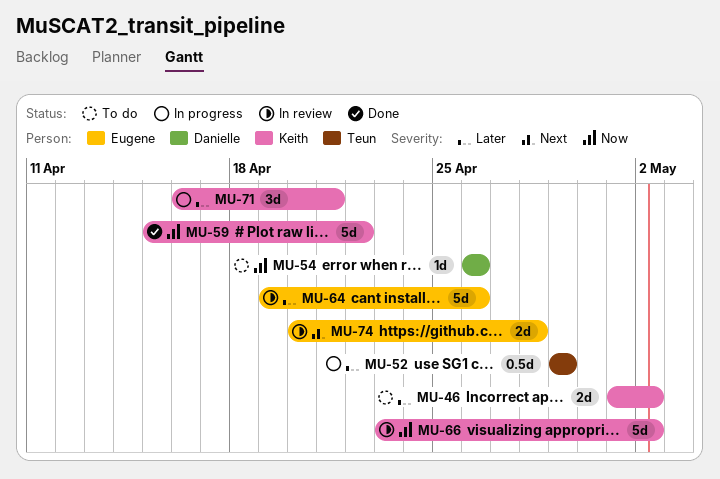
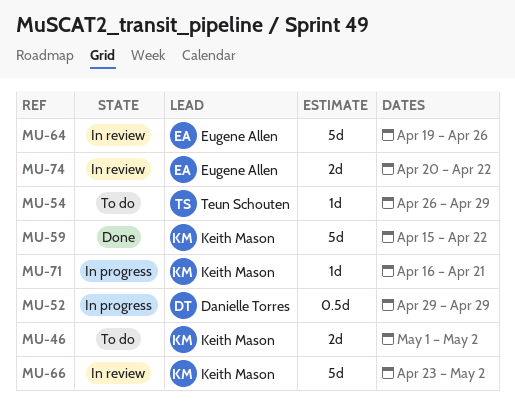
MU-52, owner: Teun Schouten -> Danielle Torres
MU-54, owner: Danielle Torres -> Teun Schouten
MU-54, due: Apr 26 -> Apr 29
MU-71, estimate: 3d -> 1d
MU-74, due: Apr 28 -> Apr 22

